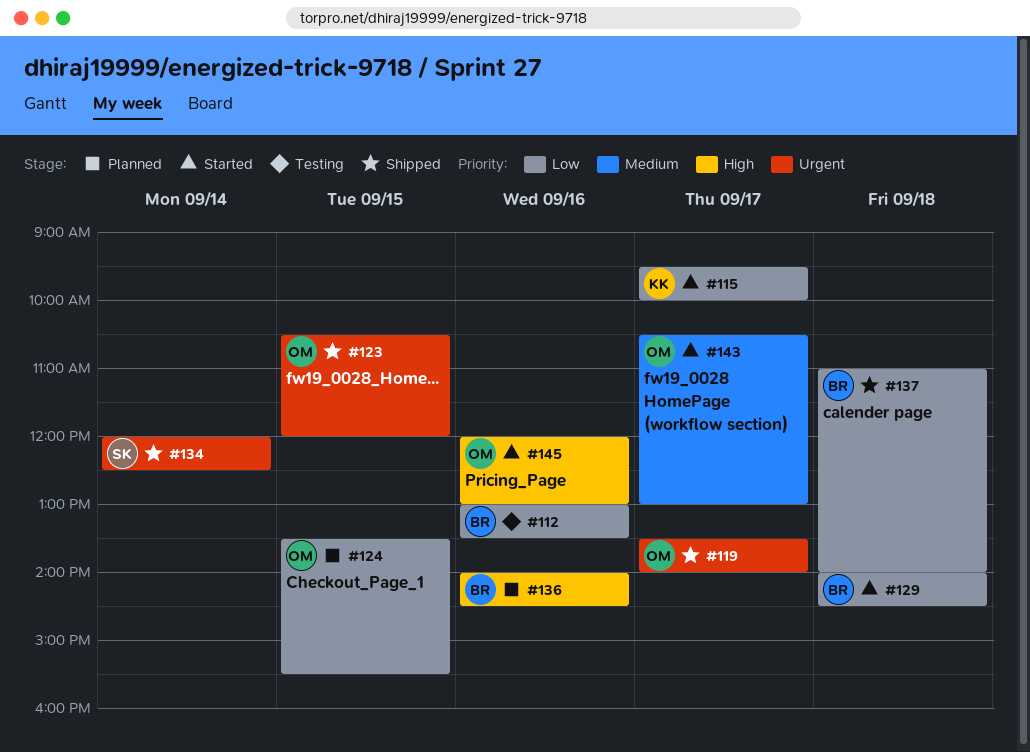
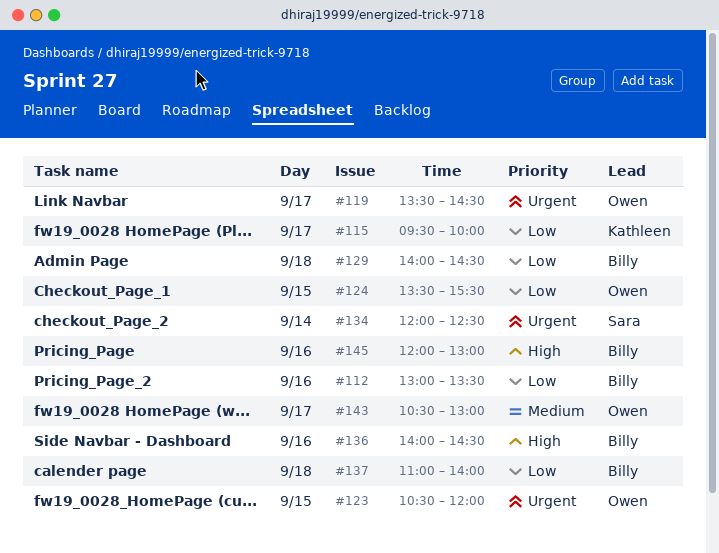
#119, ends: 14:00 -> 14:30
#145, owner: Owen -> Billy

